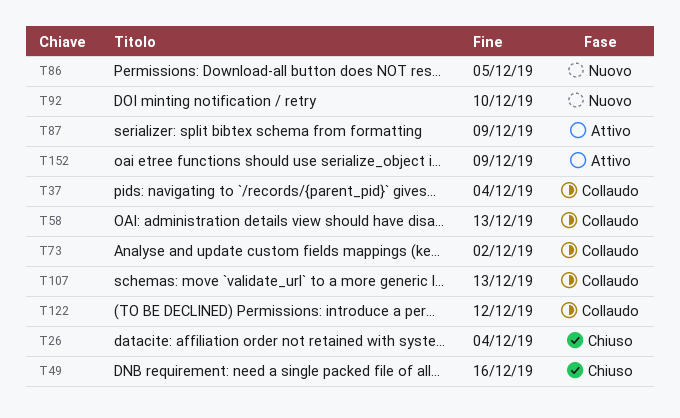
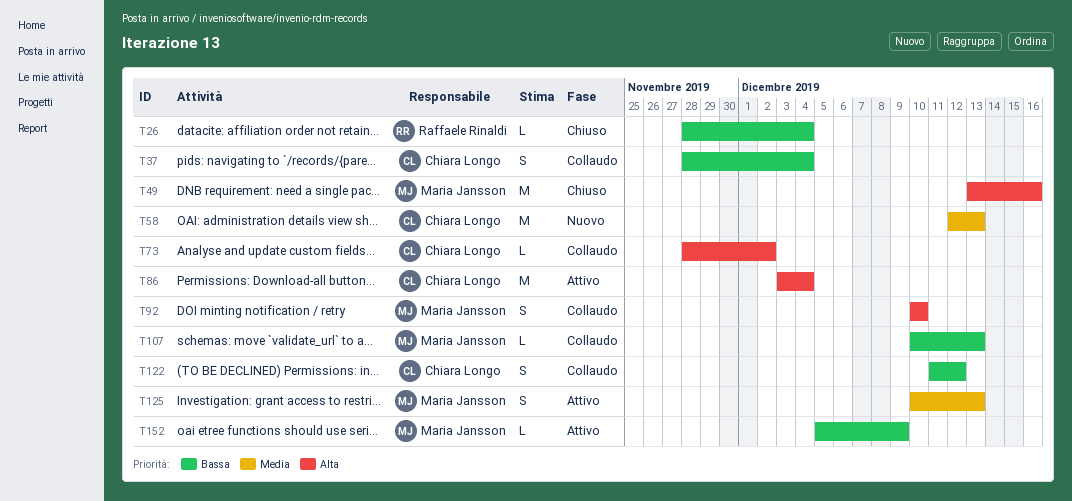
T58, status: Collaudo -> Nuovo
T86, status: Nuovo -> Attivo
T86, due: Dec 5 -> Dec 4
T87: present -> none
T92, status: Nuovo -> Collaudo
T125: none -> present

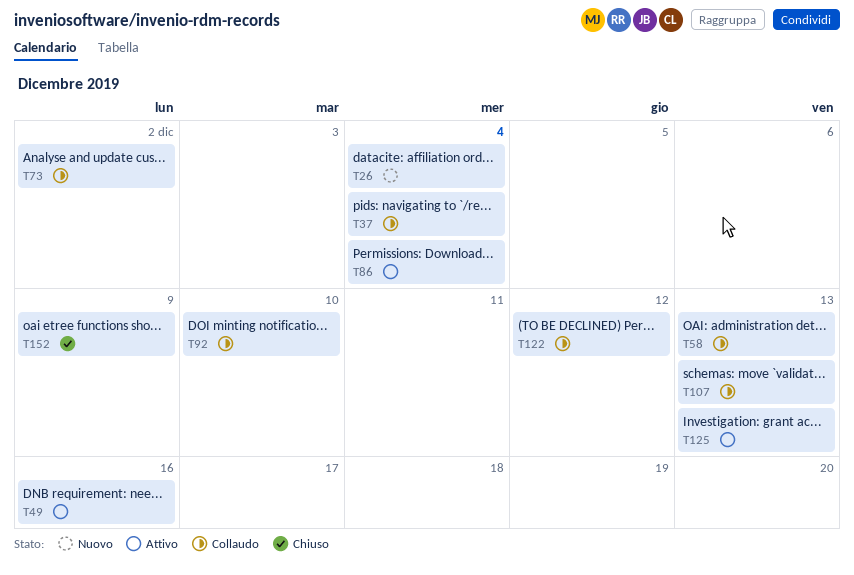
T26, status: Chiuso -> Nuovo
T49, status: Chiuso -> Attivo
T58, status: Nuovo -> Collaudo
T152, status: Attivo -> Chiuso

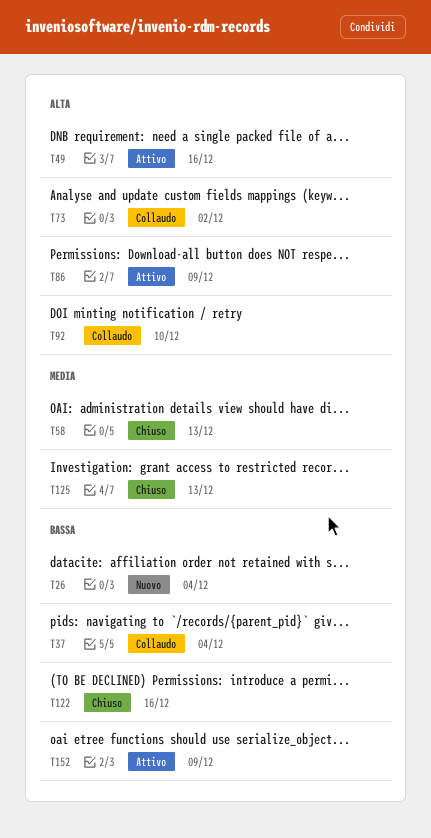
T58, status: Collaudo -> Chiuso
T86, due: Dec 4 -> Dec 9
T107: present -> none
T122, status: Collaudo -> Chiuso
T122, due: Dec 12 -> Dec 16
T125, status: Attivo -> Chiuso
T152, status: Chiuso -> Attivo

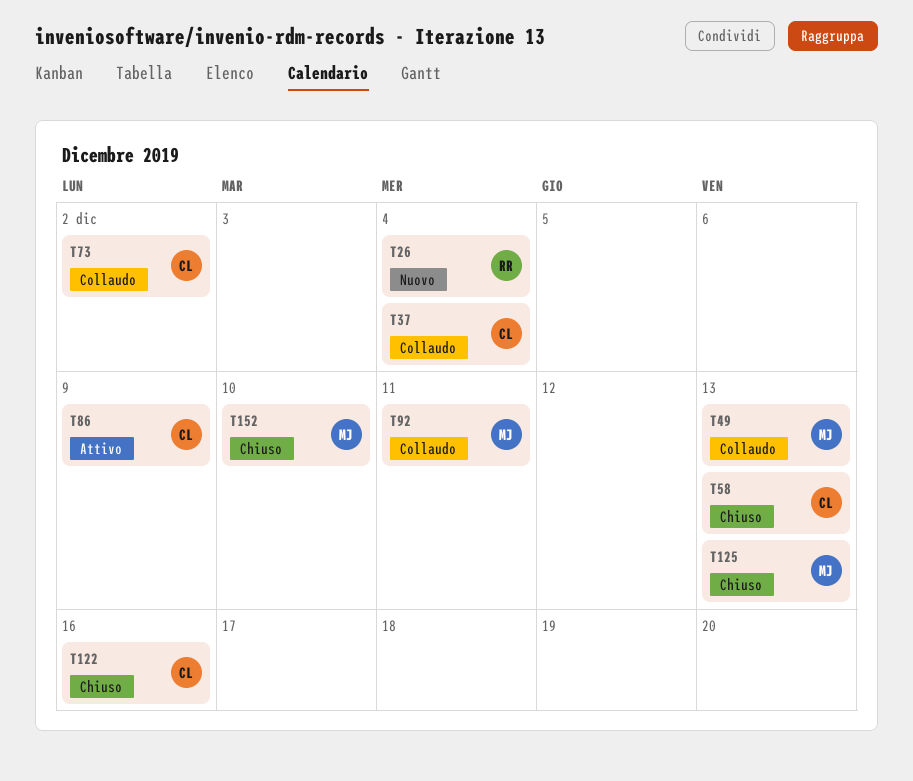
T49, status: Attivo -> Collaudo
T49, due: Dec 16 -> Dec 13
T92, due: Dec 10 -> Dec 11
T152, status: Attivo -> Chiuso
T152, due: Dec 9 -> Dec 10

